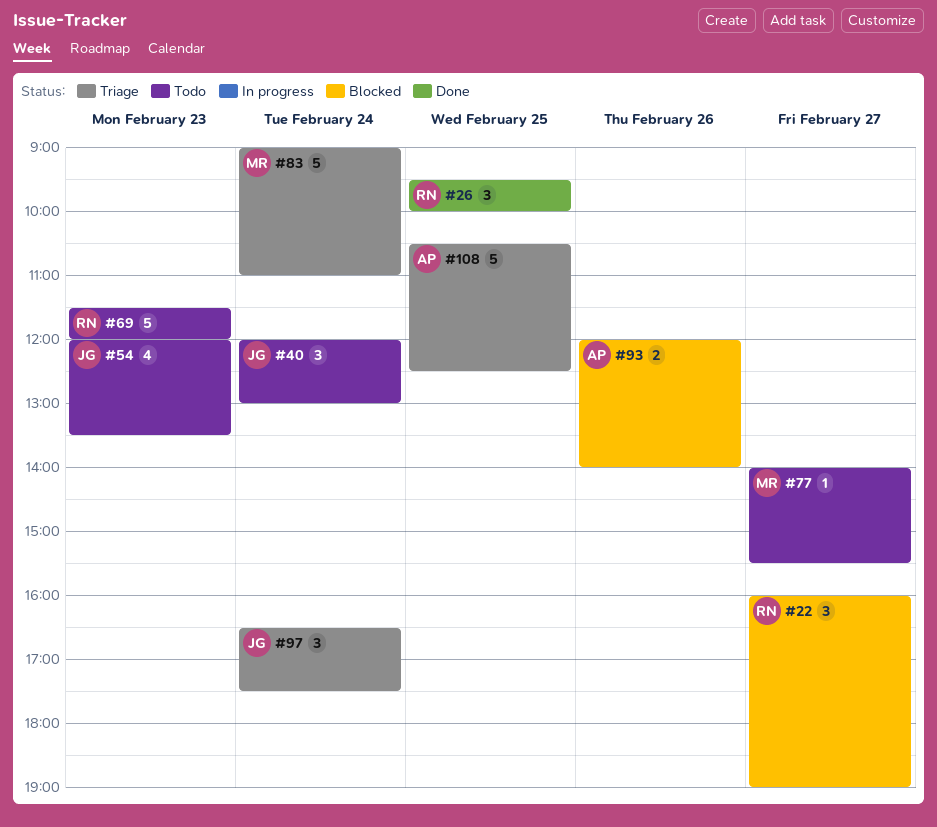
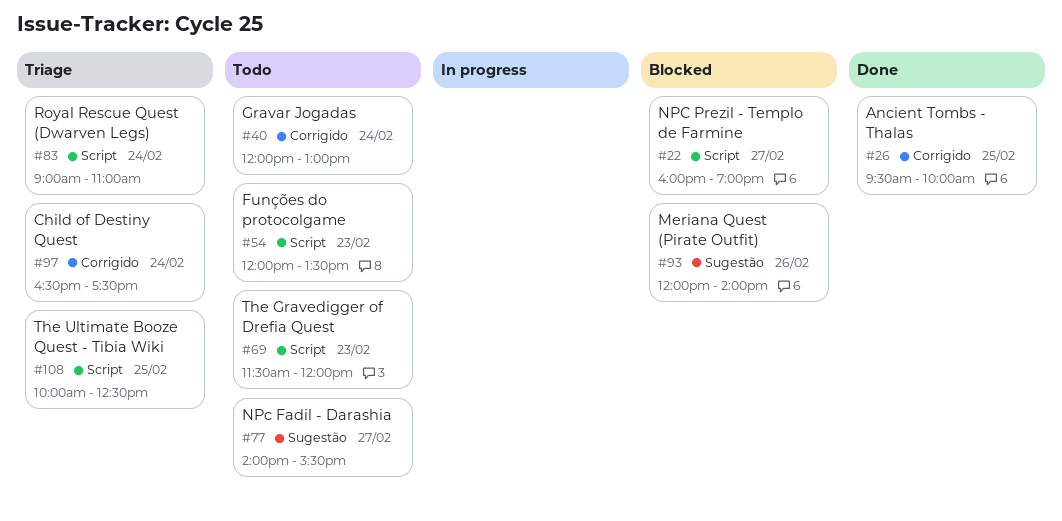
#108, begins: 10:30 -> 10:00

